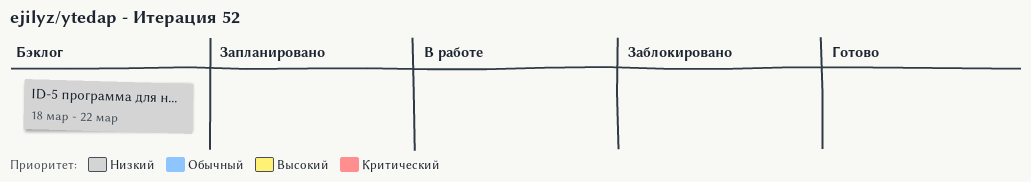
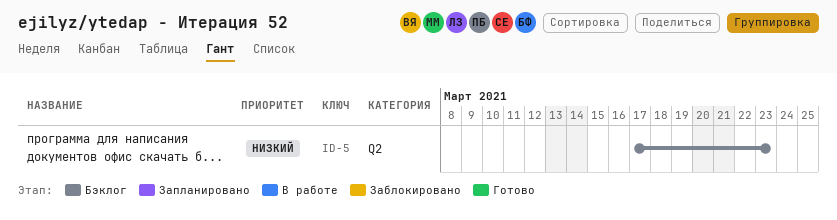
ID-5, start: Mar 18 -> Mar 17
ID-5, due: Mar 22 -> Mar 23

